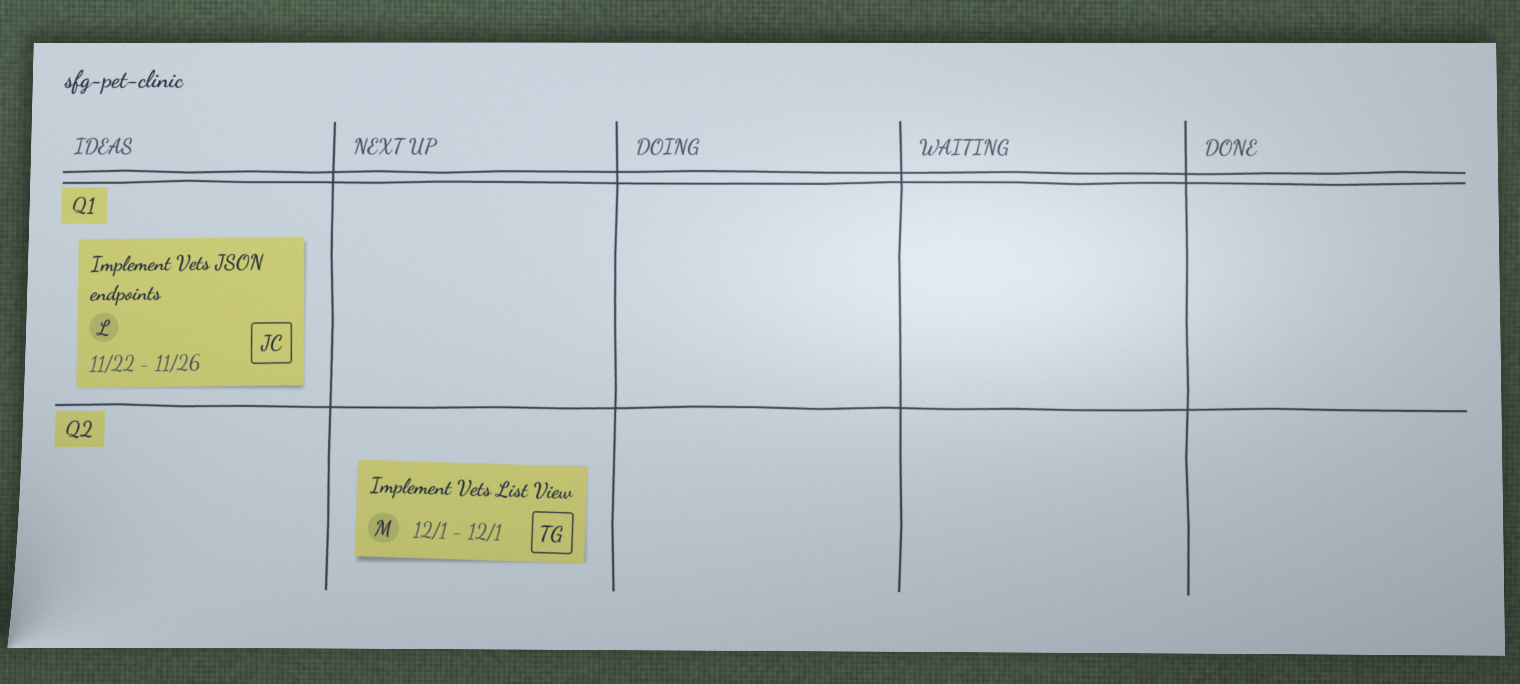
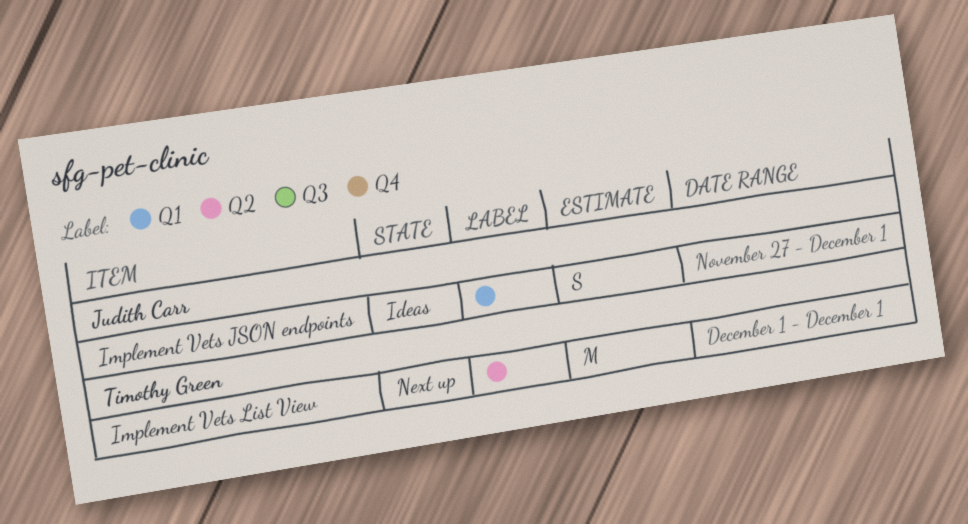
Implement Vets JSON endpoints, estimate: L -> S
Implement Vets JSON endpoints, start: Nov 22 -> Nov 27
Implement Vets JSON endpoints, due: Nov 26 -> Dec 1

